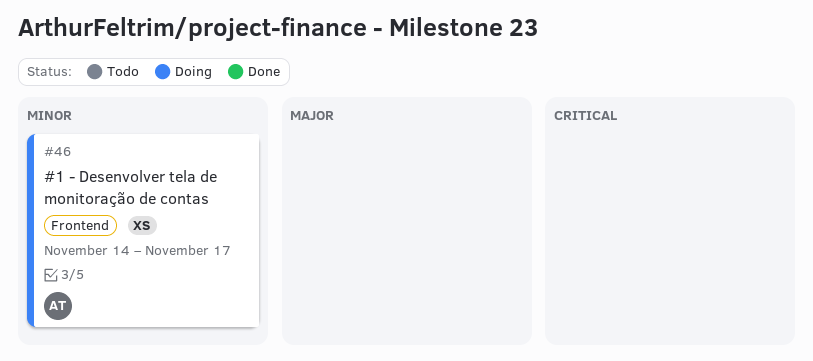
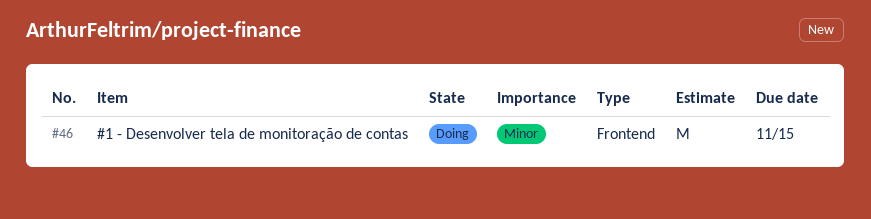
#46, estimate: XS -> M
#46, due: Nov 17 -> Nov 15

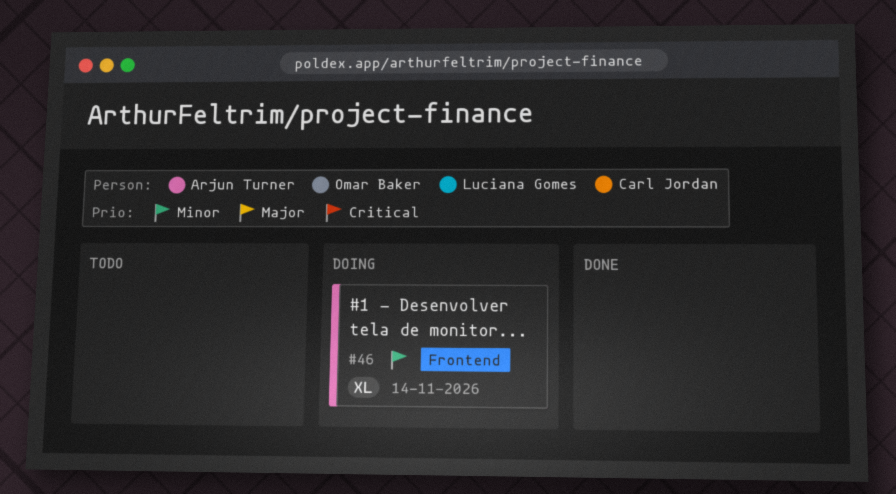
#46, estimate: M -> XL
#46, due: Nov 15 -> Nov 14

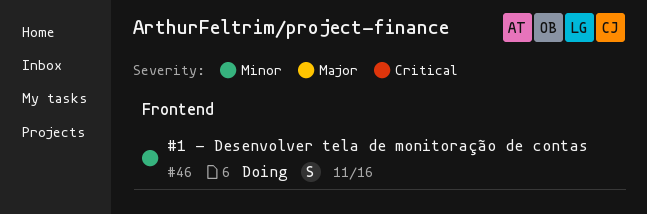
#46, estimate: XL -> S
#46, due: Nov 14 -> Nov 16

